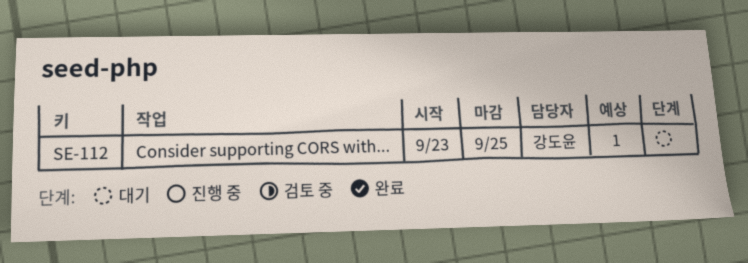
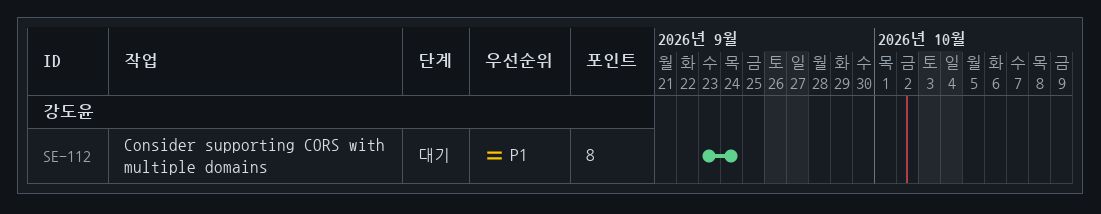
SE-112, estimate: 1 -> 8
SE-112, due: Sep 25 -> Sep 24

